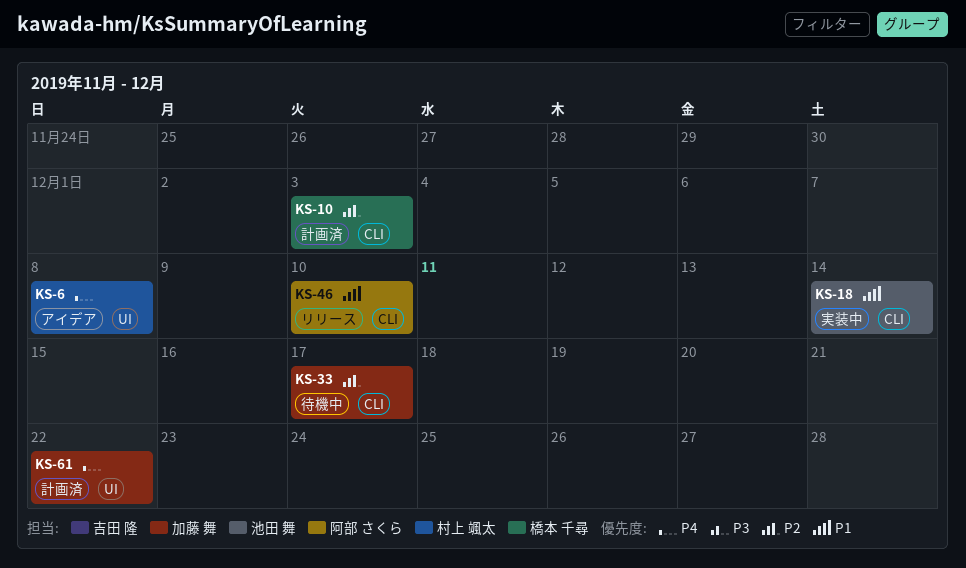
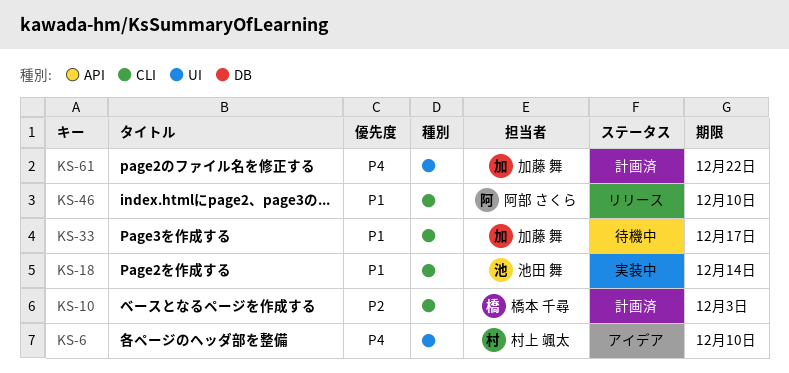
KS-6, due: Dec 8 -> Dec 10
KS-33, priority: P2 -> P1

